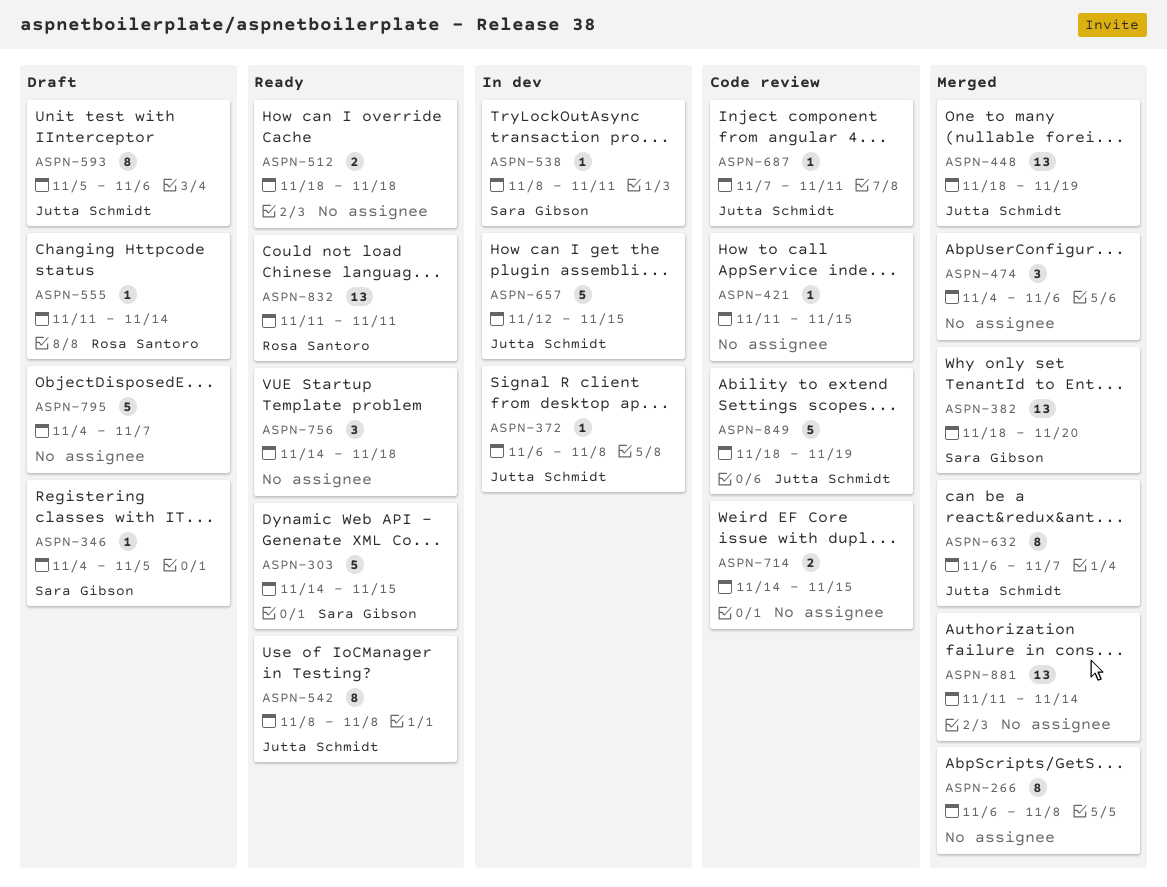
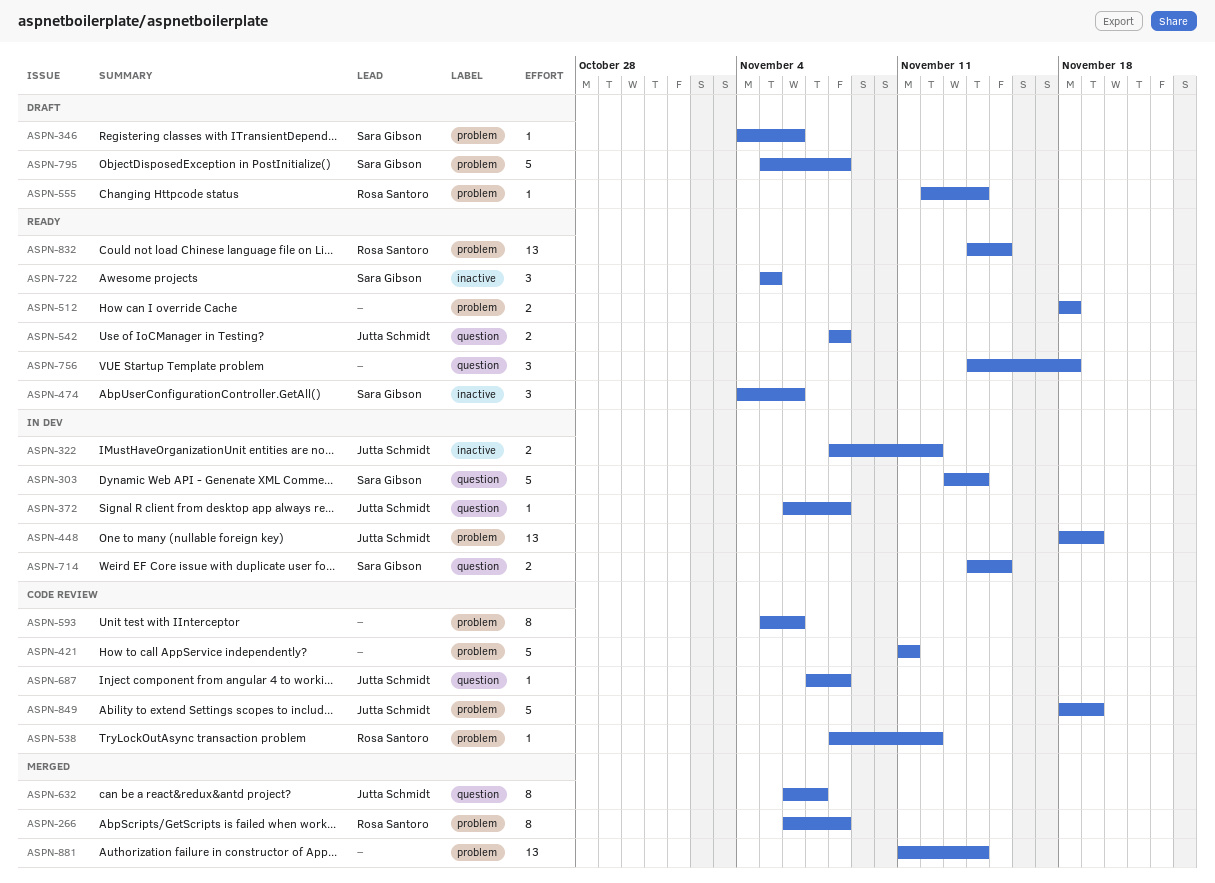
ASPN-266, owner: none -> Rosa Santoro
ASPN-303, status: Ready -> In dev
ASPN-303, start: Nov 14 -> Nov 13
ASPN-303, due: Nov 15 -> Nov 14
ASPN-322: none -> present
ASPN-346, due: Nov 5 -> Nov 6
ASPN-382: present -> none
ASPN-421, estimate: 1 -> 5
ASPN-421, due: Nov 15 -> Nov 11
ASPN-448, status: Merged -> In dev
ASPN-474, status: Merged -> Ready
ASPN-474, owner: none -> Sara Gibson
ASPN-538, status: In dev -> Code review
ASPN-538, owner: Sara Gibson -> Rosa Santoro
ASPN-538, due: Nov 11 -> Nov 12
ASPN-542, estimate: 8 -> 2
ASPN-555, start: Nov 11 -> Nov 12
ASPN-593, status: Draft -> Code review
ASPN-593, owner: Jutta Schmidt -> none
ASPN-657: present -> none
ASPN-687, due: Nov 11 -> Nov 8
ASPN-714, status: Code review -> In dev
ASPN-714, owner: none -> Sara Gibson
ASPN-722: none -> present
ASPN-795, owner: none -> Sara Gibson
ASPN-795, start: Nov 4 -> Nov 5
ASPN-795, due: Nov 7 -> Nov 8
ASPN-832, start: Nov 11 -> Nov 14
ASPN-832, due: Nov 11 -> Nov 15

